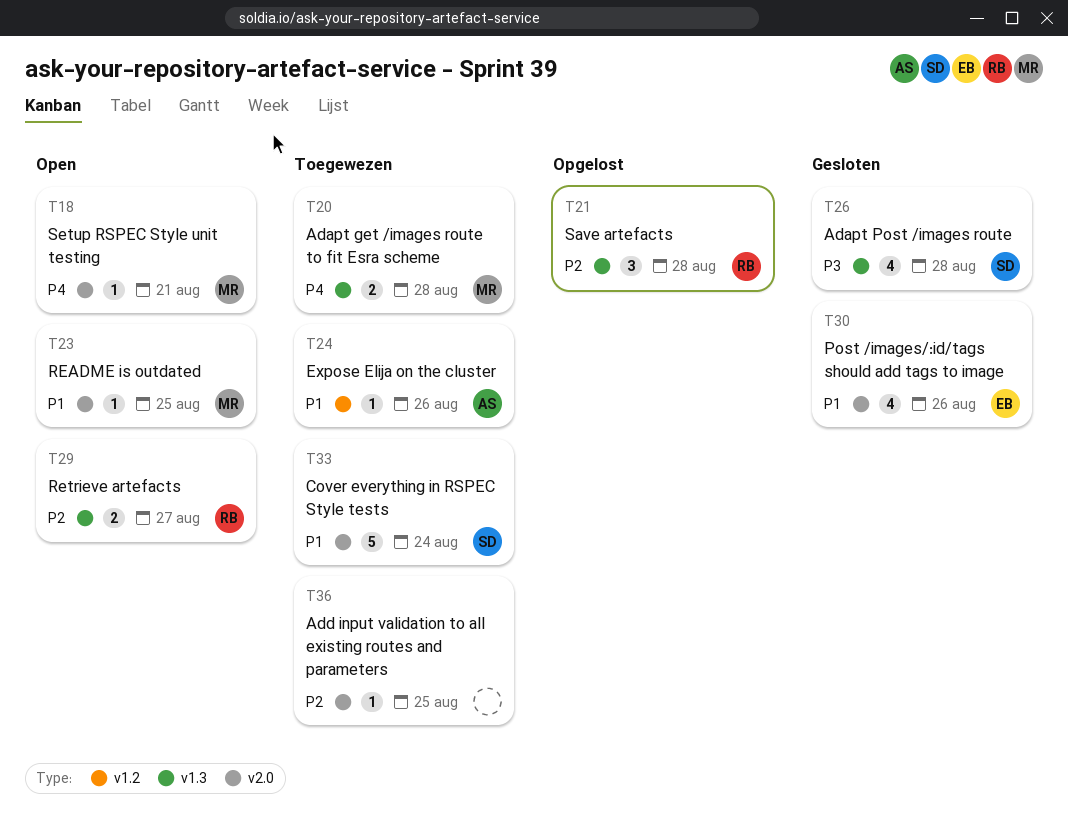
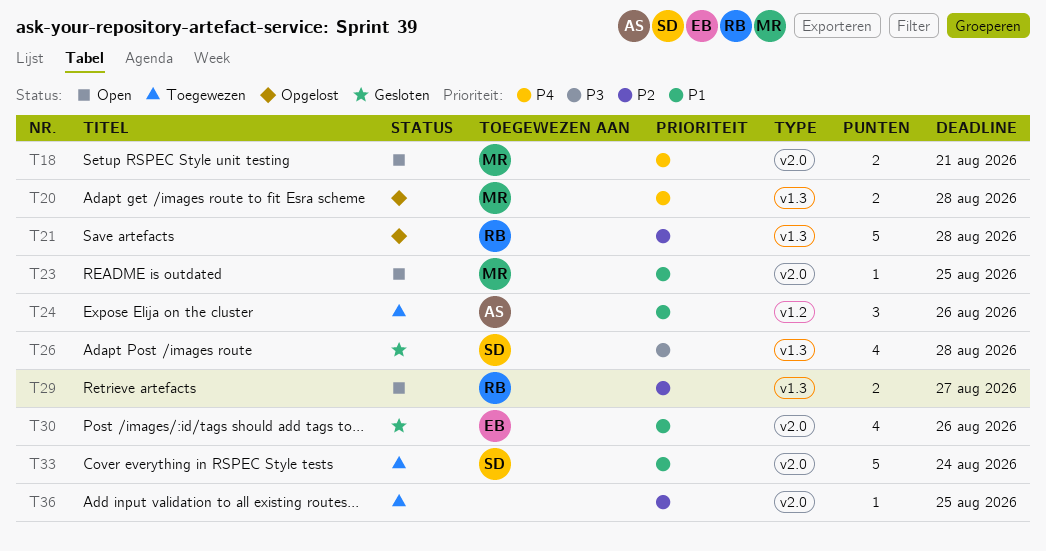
T18, estimate: 1 -> 2
T20, status: Toegewezen -> Opgelost
T21, estimate: 3 -> 5
T24, estimate: 1 -> 3

